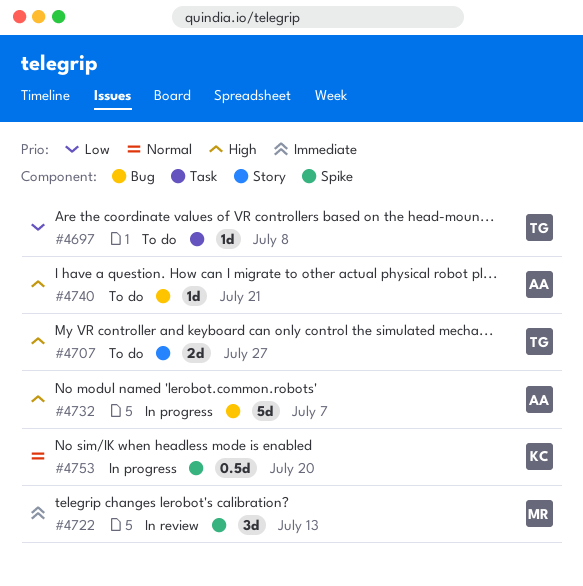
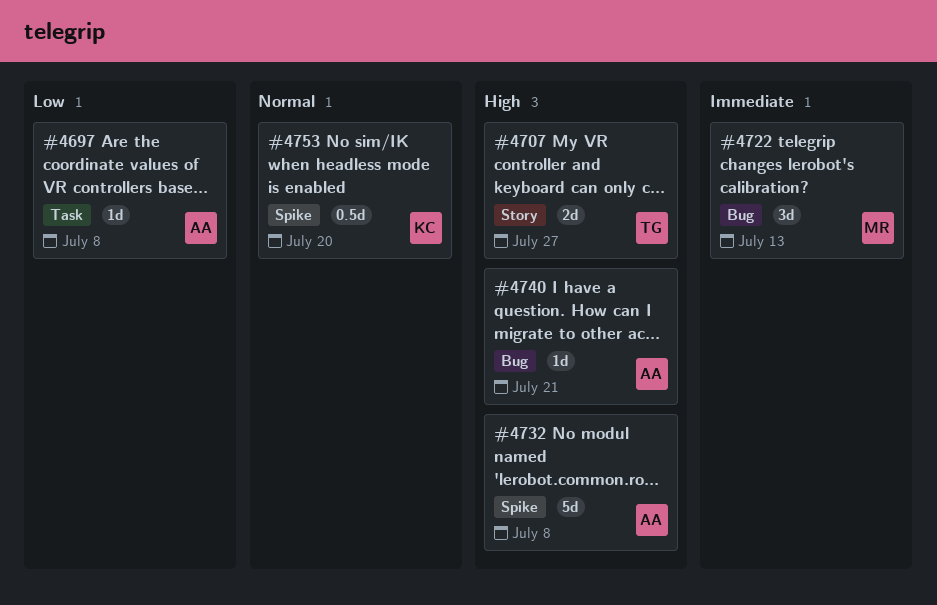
#4697, owner: TG -> AA
#4722, label: Spike -> Bug
#4732, label: Bug -> Spike
#4732, due: Jul 7 -> Jul 8

